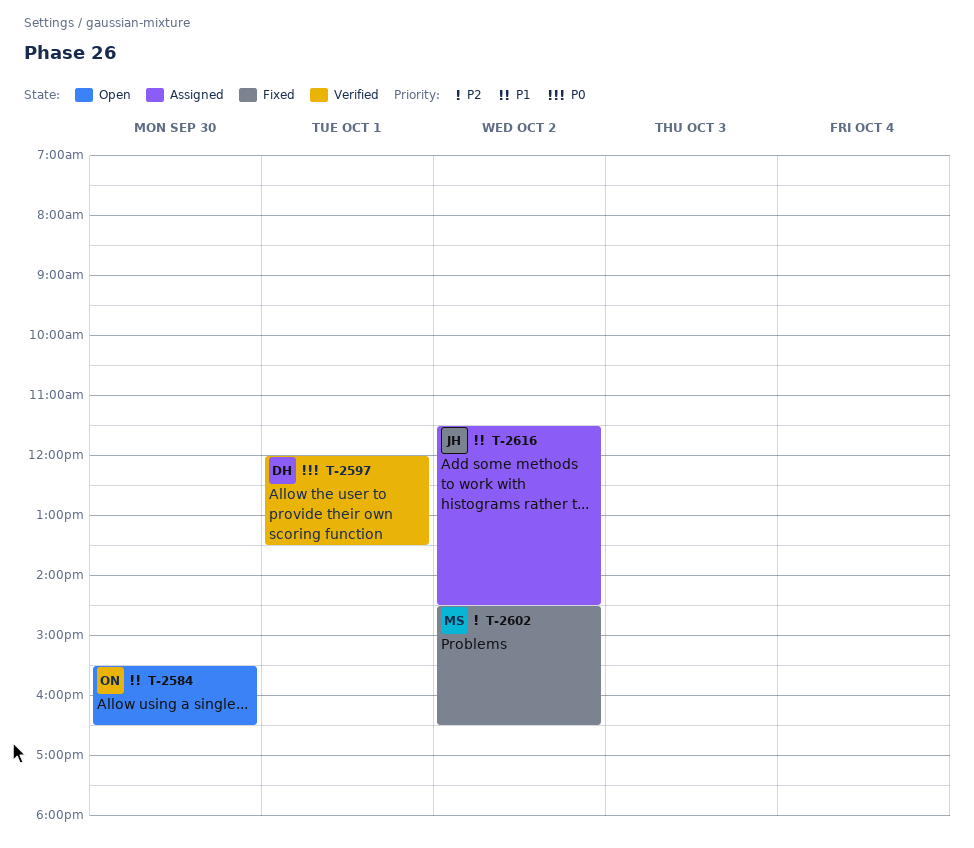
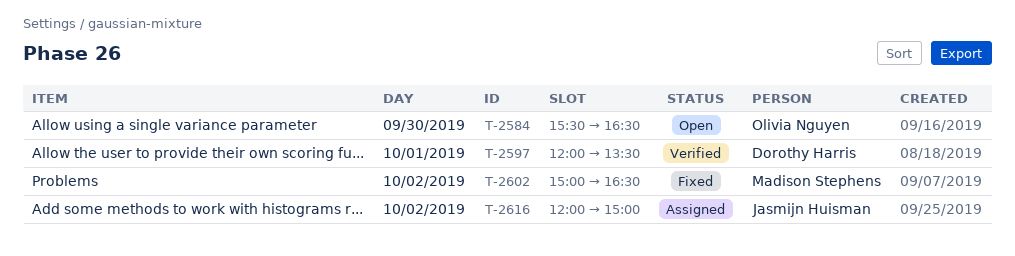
T-2602, begins: 14:30 -> 15:00
T-2616, begins: 11:30 -> 12:00
T-2616, ends: 14:30 -> 15:00

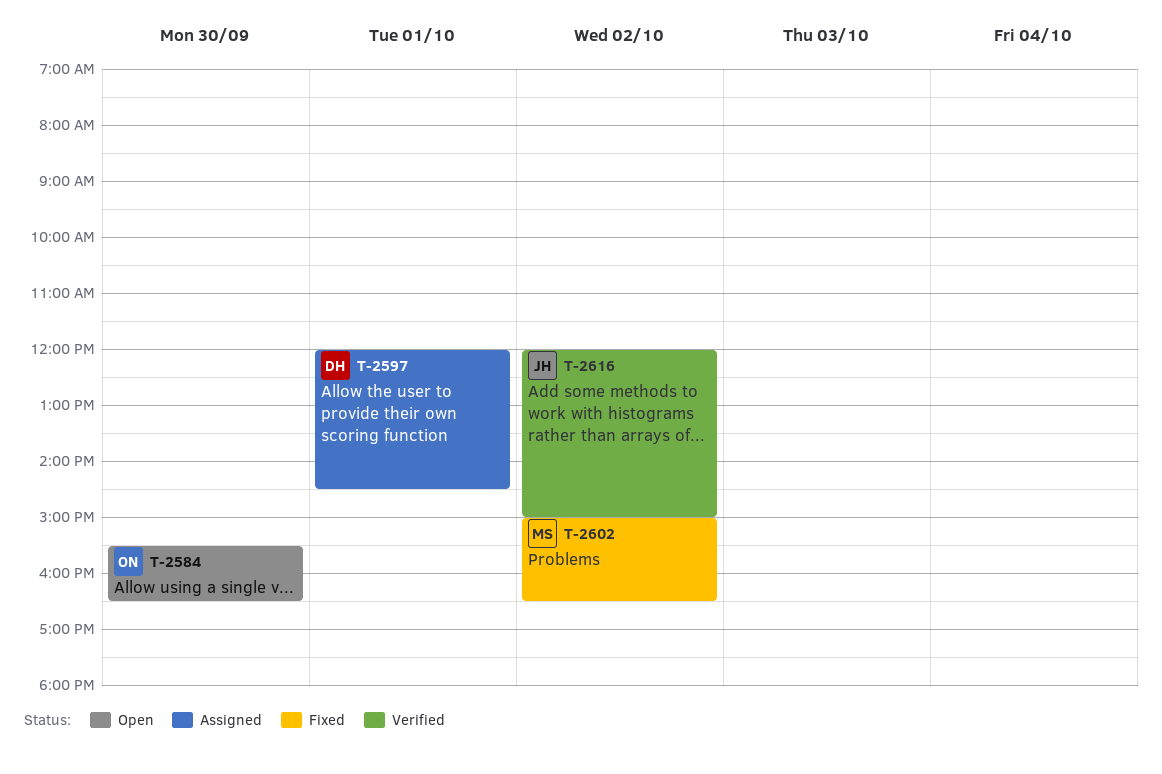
T-2597, status: Verified -> Assigned
T-2597, ends: 13:30 -> 14:30
T-2616, status: Assigned -> Verified

